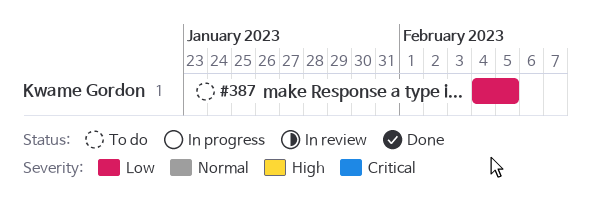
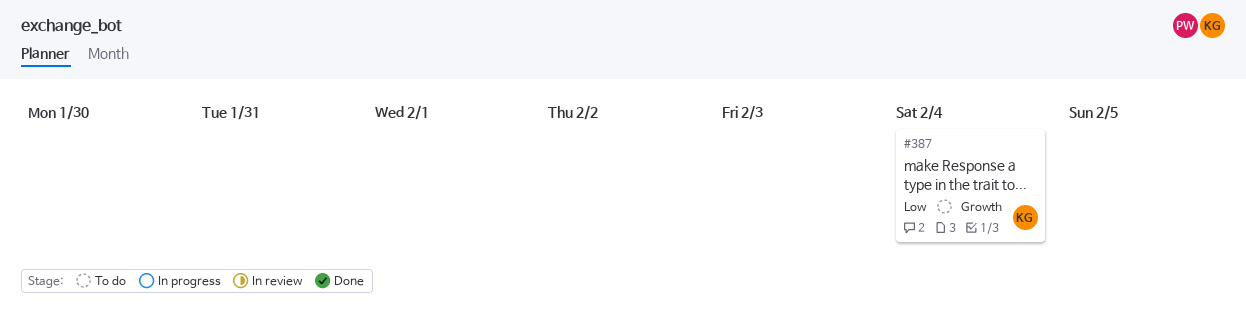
#387, due: Feb 5 -> Feb 4

